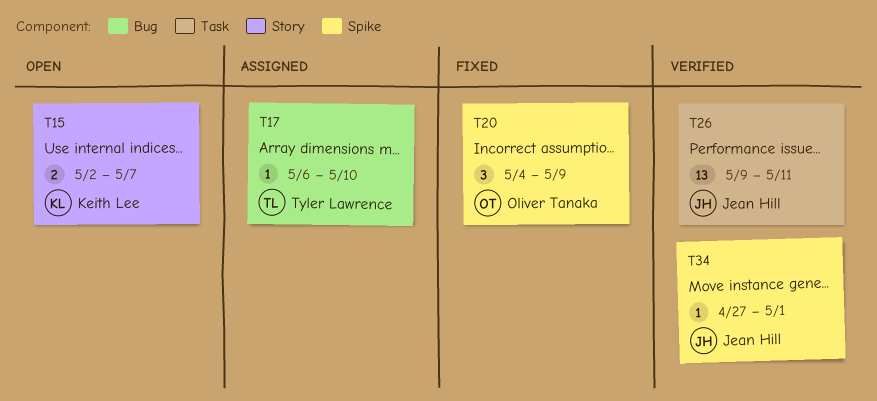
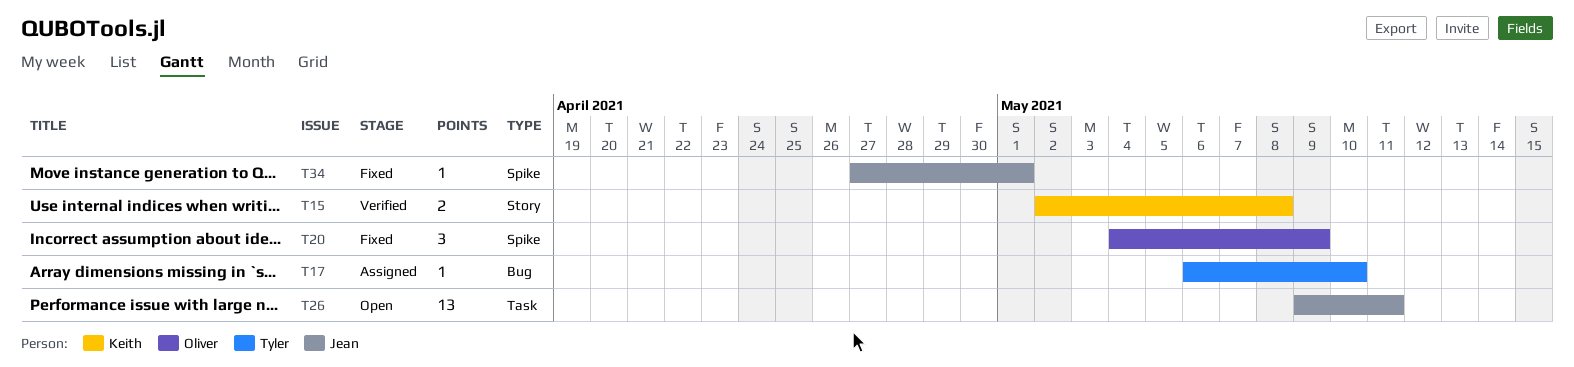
T15, status: Open -> Verified
T15, due: May 7 -> May 8
T26, status: Verified -> Open
T34, status: Verified -> Fixed

